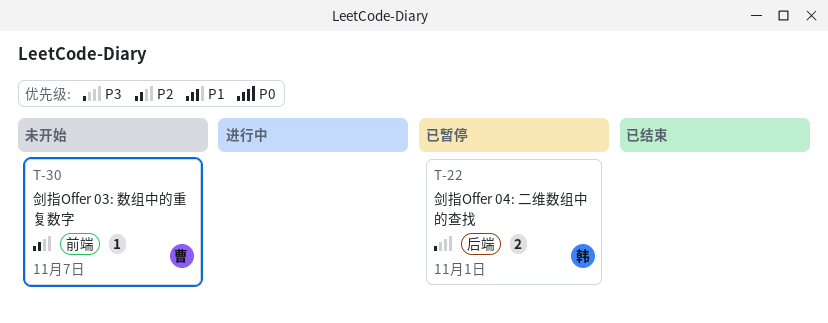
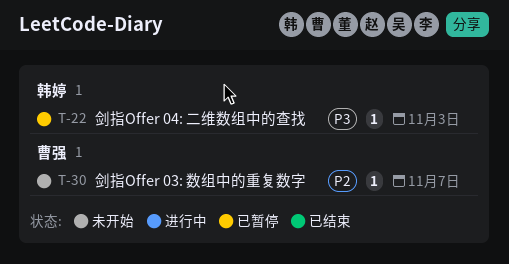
T-22, estimate: 2 -> 1
T-22, due: Nov 1 -> Nov 3

